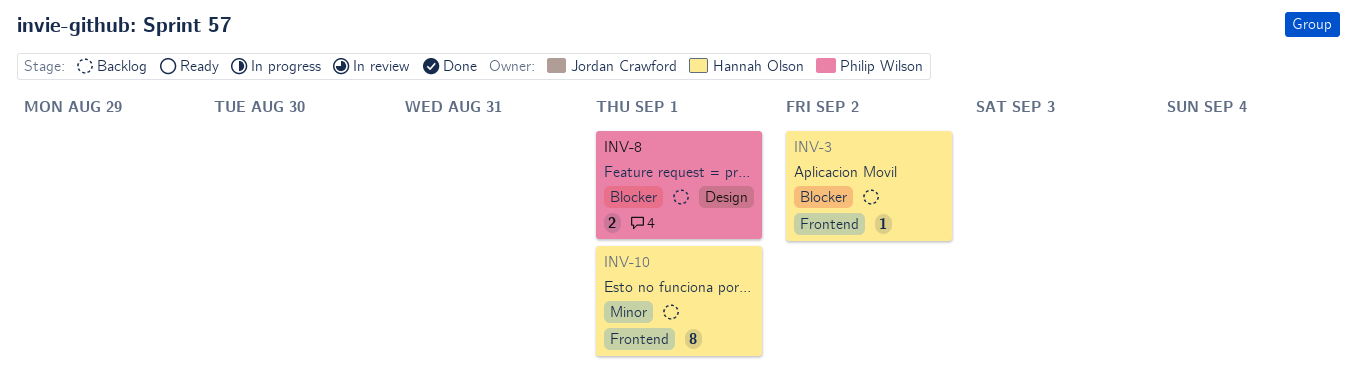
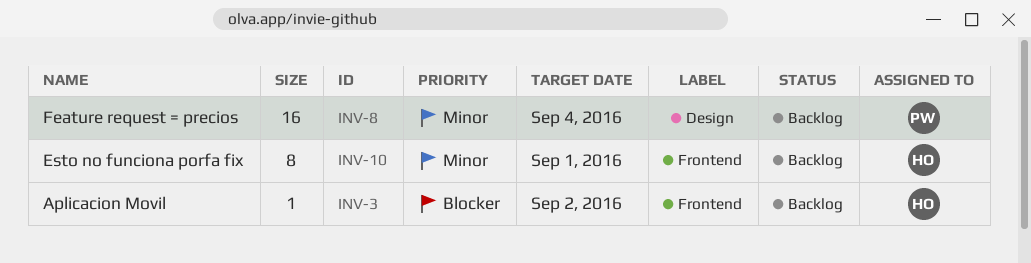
INV-8, priority: Blocker -> Minor
INV-8, estimate: 2 -> 16
INV-8, due: Sep 1 -> Sep 4

